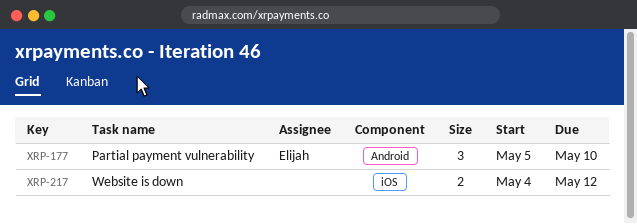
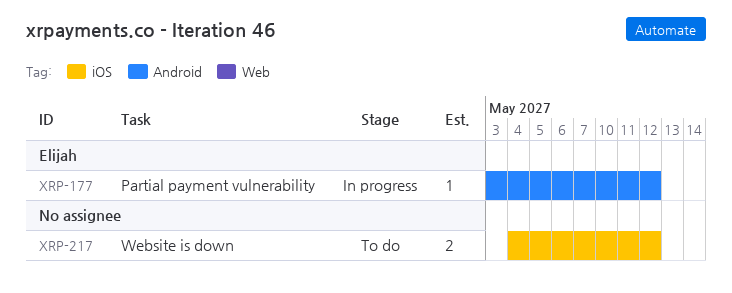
XRP-177, estimate: 3 -> 1
XRP-177, start: May 5 -> May 3
XRP-177, due: May 10 -> May 12

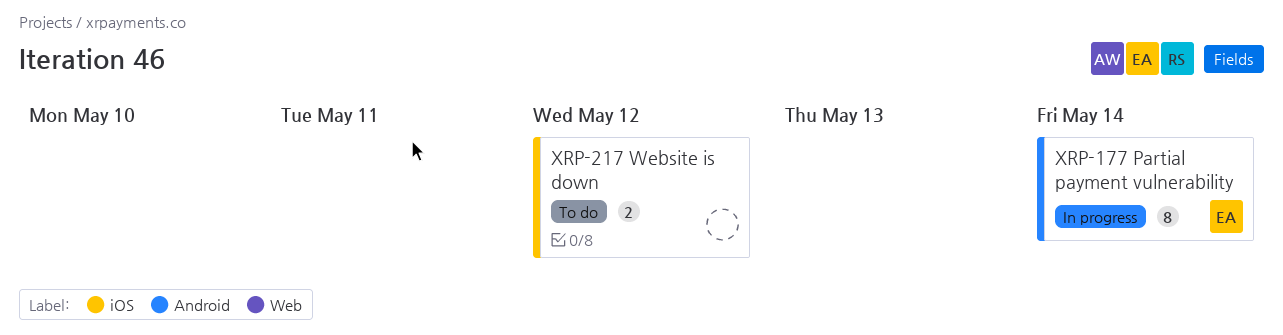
XRP-177, estimate: 1 -> 8
XRP-177, due: May 12 -> May 14

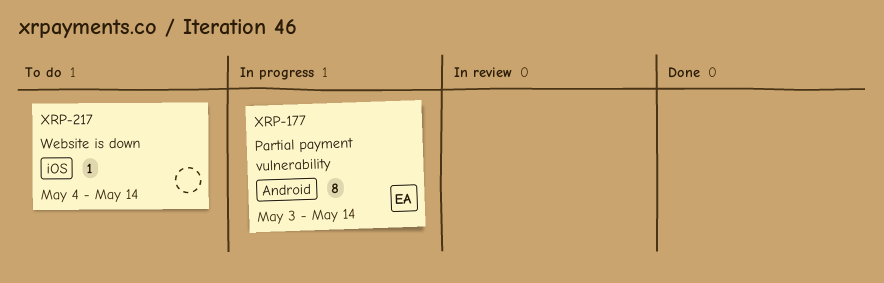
XRP-217, estimate: 2 -> 1
XRP-217, due: May 12 -> May 14

